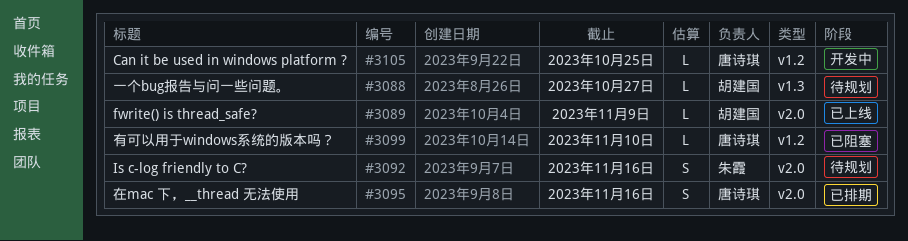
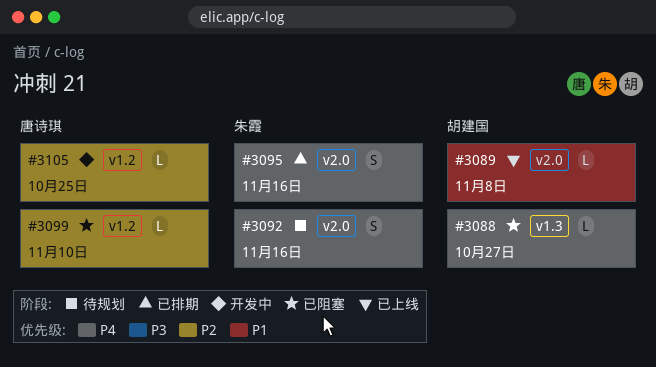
#3088, status: 待规划 -> 已阻塞
#3089, due: Nov 9 -> Nov 8
#3095, owner: 唐诗琪 -> 朱霞

